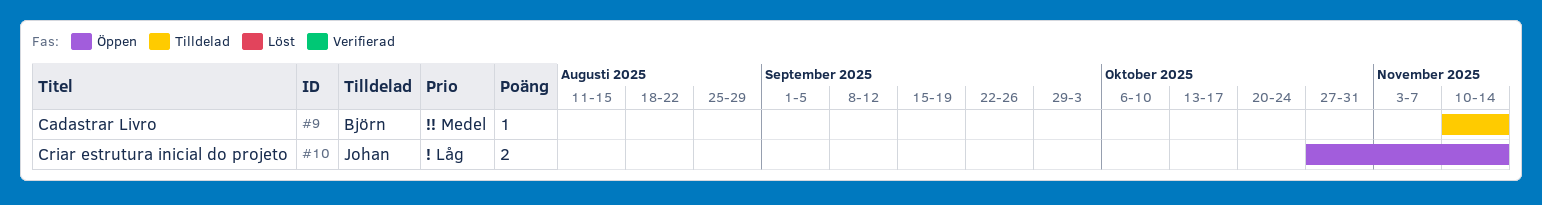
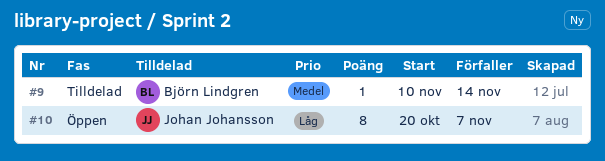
#10, estimate: 2 -> 8
#10, start: Oct 27 -> Oct 20
#10, due: Nov 14 -> Nov 7

